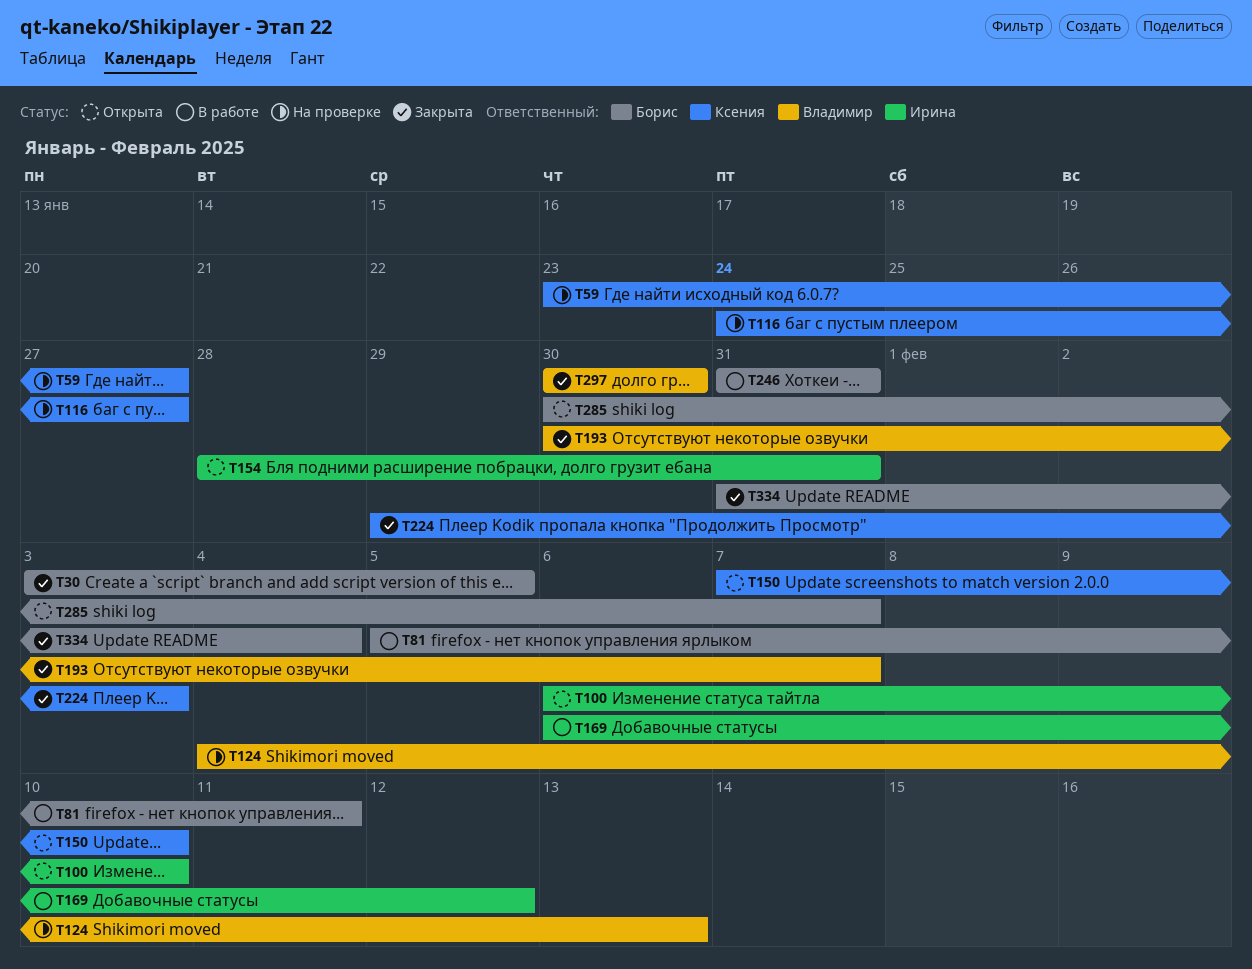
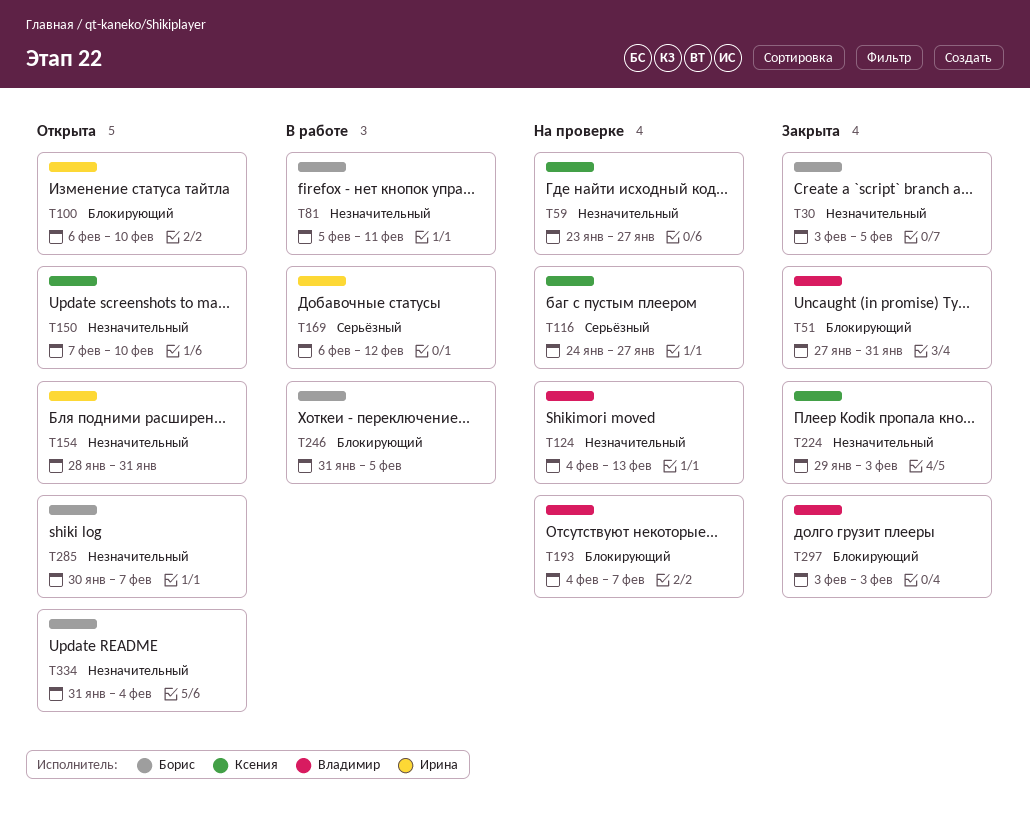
T51: none -> present
T193, status: Закрыта -> На проверке
T193, start: Jan 30 -> Feb 4
T246, due: Jan 31 -> Feb 5
T297, start: Jan 30 -> Feb 3
T297, due: Jan 30 -> Feb 3
T334, status: Закрыта -> Открыта

